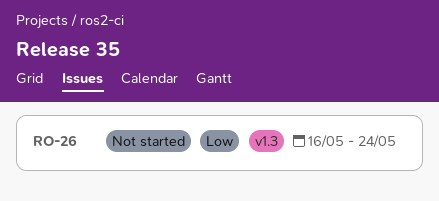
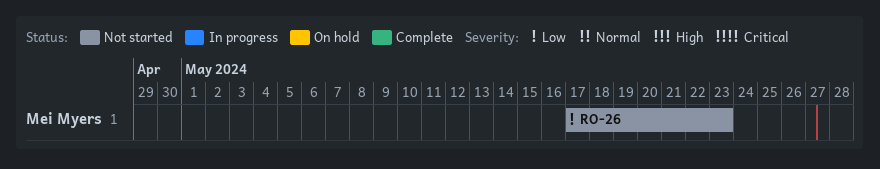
RO-26, start: May 16 -> May 17
RO-26, due: May 24 -> May 23

